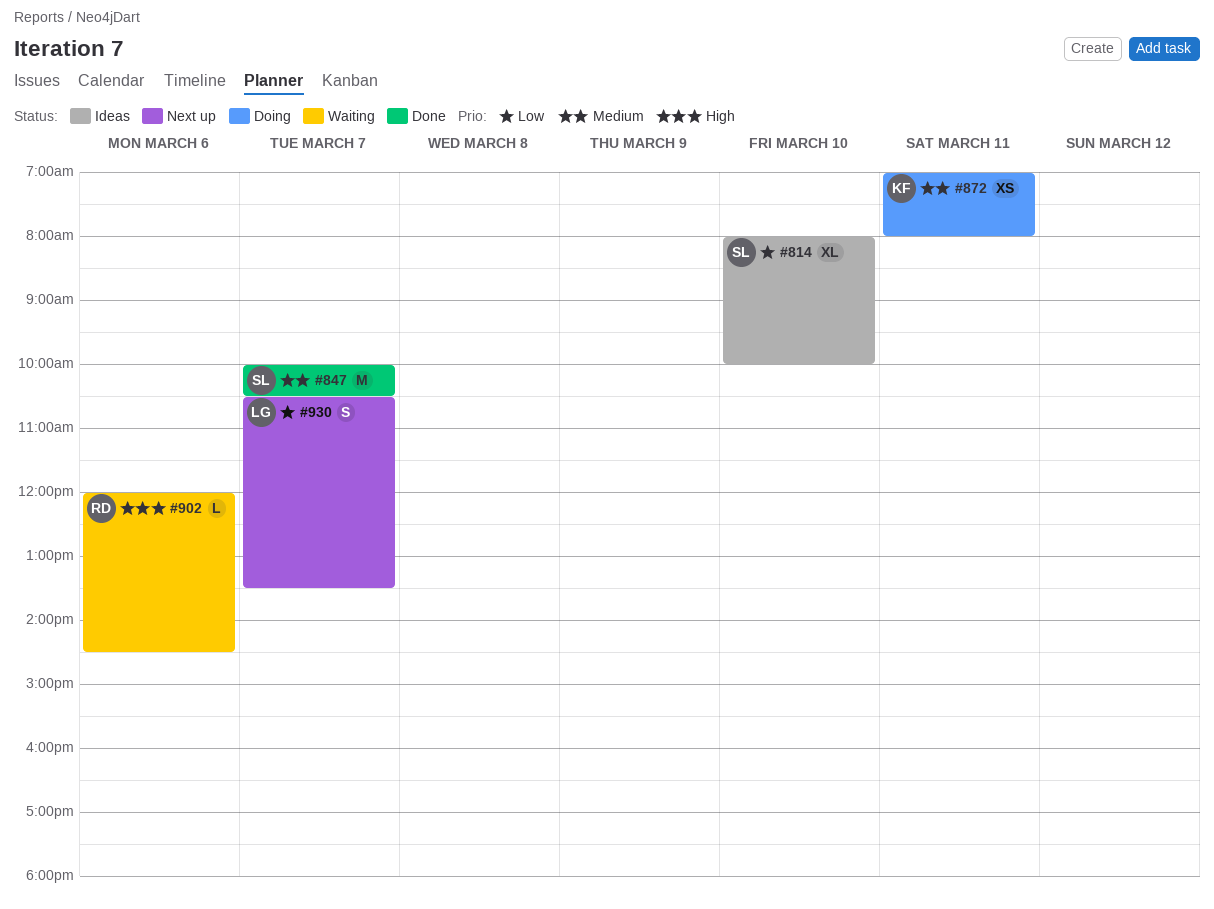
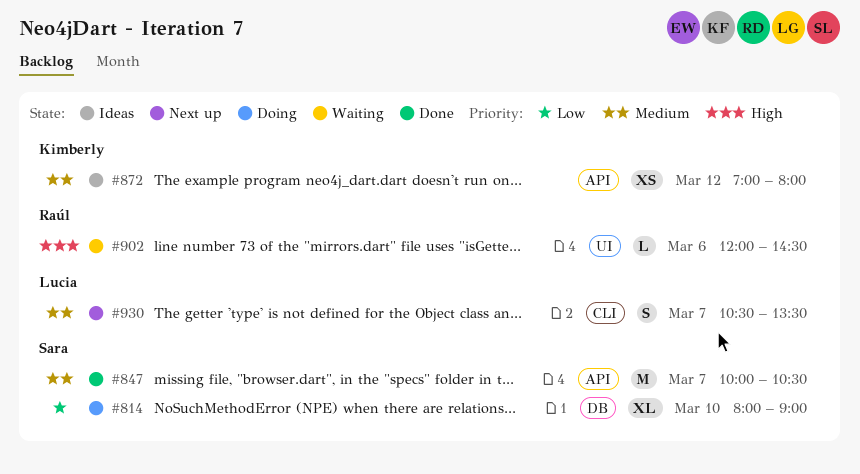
#814, status: Ideas -> Doing
#814, ends: 10:00 -> 09:00
#872, status: Doing -> Ideas
#872, day: Mar 11 -> Mar 12
#930, priority: Low -> Medium

